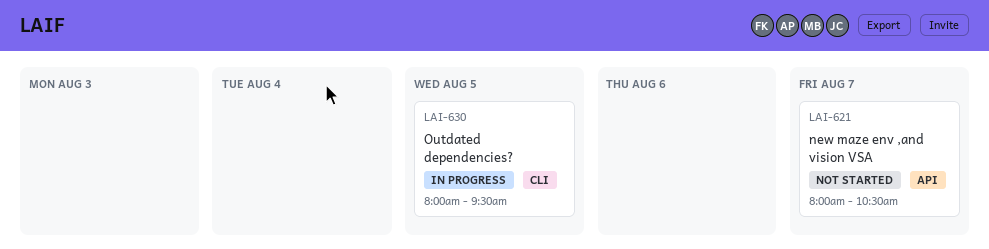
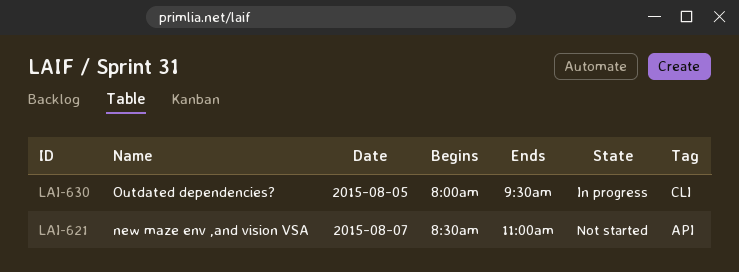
LAI-621, begins: 08:00 -> 08:30
LAI-621, ends: 10:30 -> 11:00

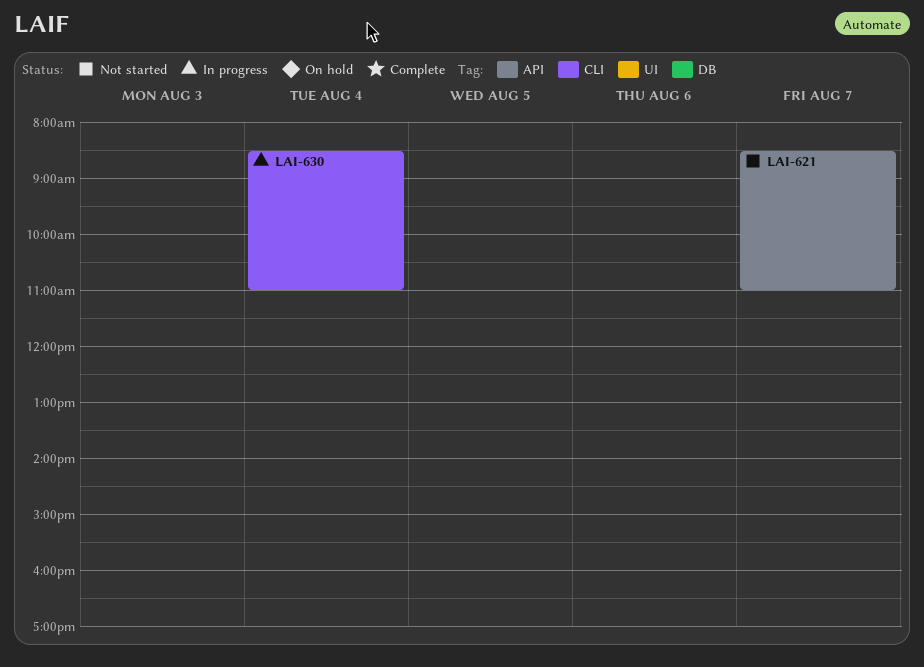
LAI-630, day: Aug 5 -> Aug 4
LAI-630, begins: 08:00 -> 08:30
LAI-630, ends: 09:30 -> 11:00

